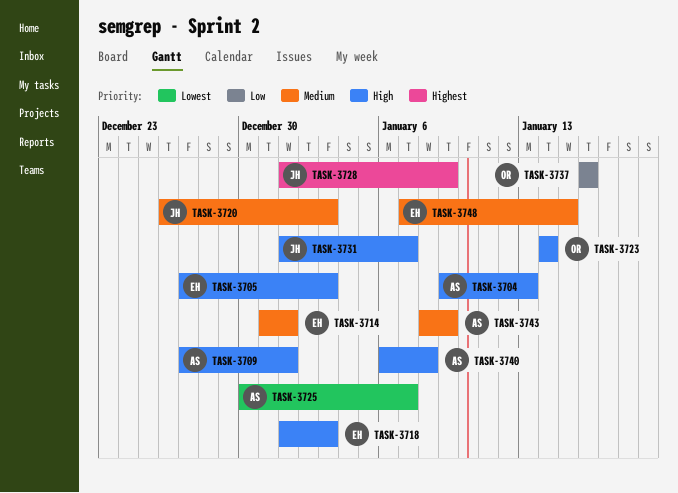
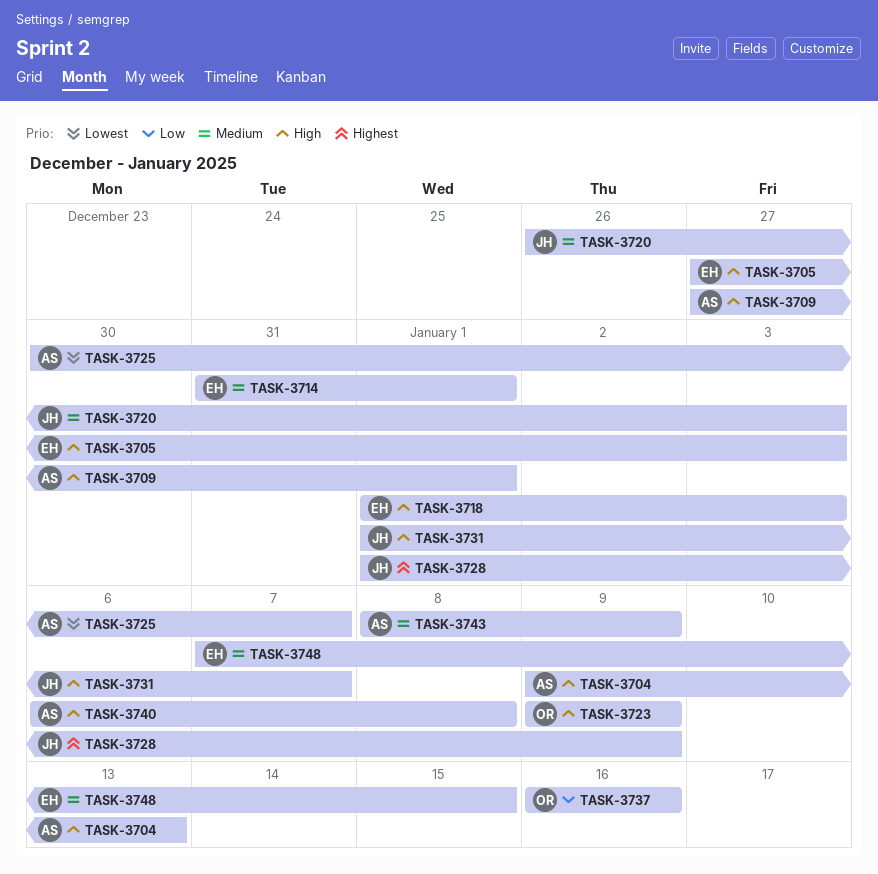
TASK-3723, start: Jan 14 -> Jan 9
TASK-3723, due: Jan 14 -> Jan 9

